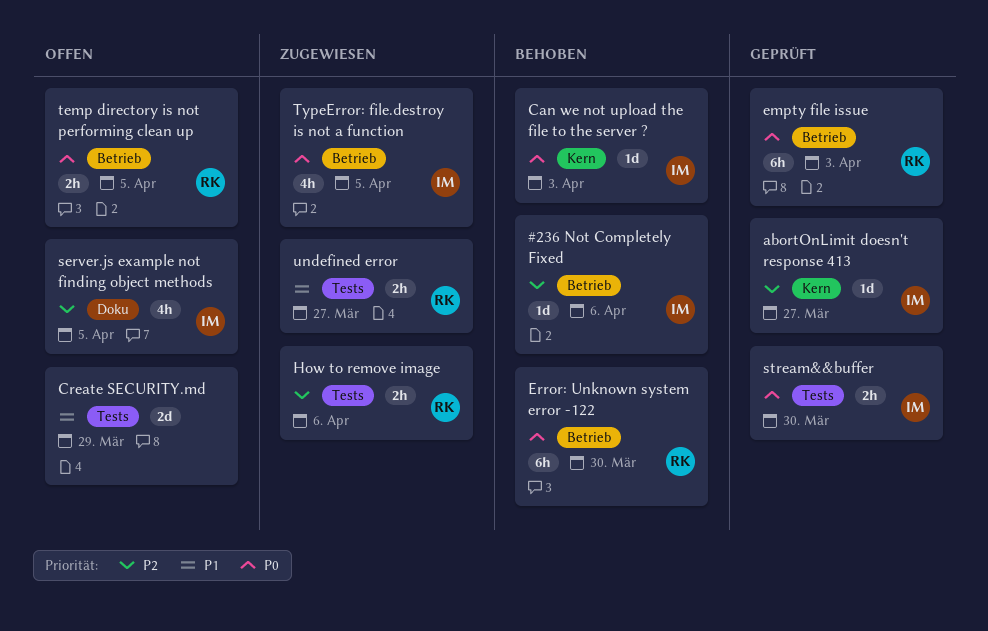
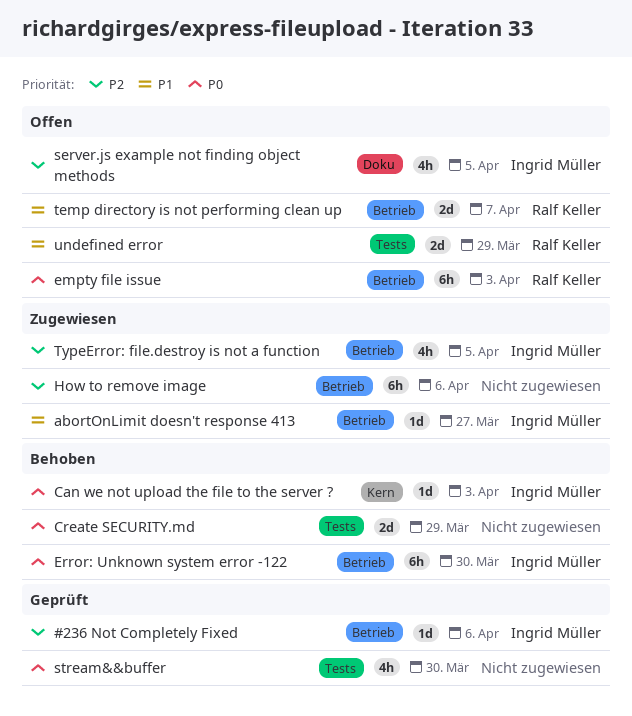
#236 Not Completely Fixed, status: Behoben -> Geprüft
abortOnLimit doesn't response 413, status: Geprüft -> Zugewiesen
abortOnLimit doesn't response 413, priority: P2 -> P1
abortOnLimit doesn't response 413, label: Kern -> Betrieb
Create SECURITY.md, status: Offen -> Behoben
Create SECURITY.md, priority: P1 -> P0
empty file issue, status: Geprüft -> Offen
Error: Unknown system error -122, owner: Ralf Keller -> Ingrid Müller
How to remove image, owner: Ralf Keller -> none
How to remove image, label: Tests -> Betrieb
How to remove image, estimate: 2h -> 6h
stream&&buffer, owner: Ingrid Müller -> none
stream&&buffer, estimate: 2h -> 4h
temp directory is not performing clean up, priority: P0 -> P1
temp directory is not performing clean up, estimate: 2h -> 2d
temp directory is not performing clean up, due: Apr 5 -> Apr 7
TypeError: file.destroy is not a function, priority: P0 -> P2
undefined error, status: Zugewiesen -> Offen
undefined error, estimate: 2h -> 2d
undefined error, due: Mar 27 -> Mar 29

